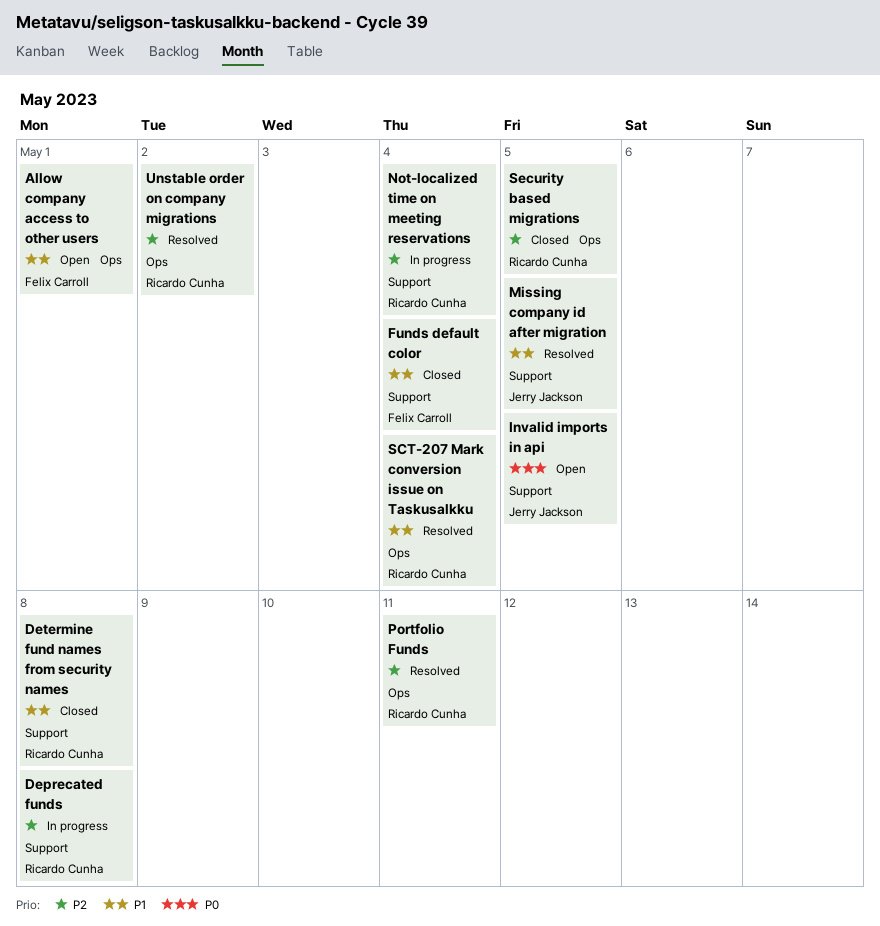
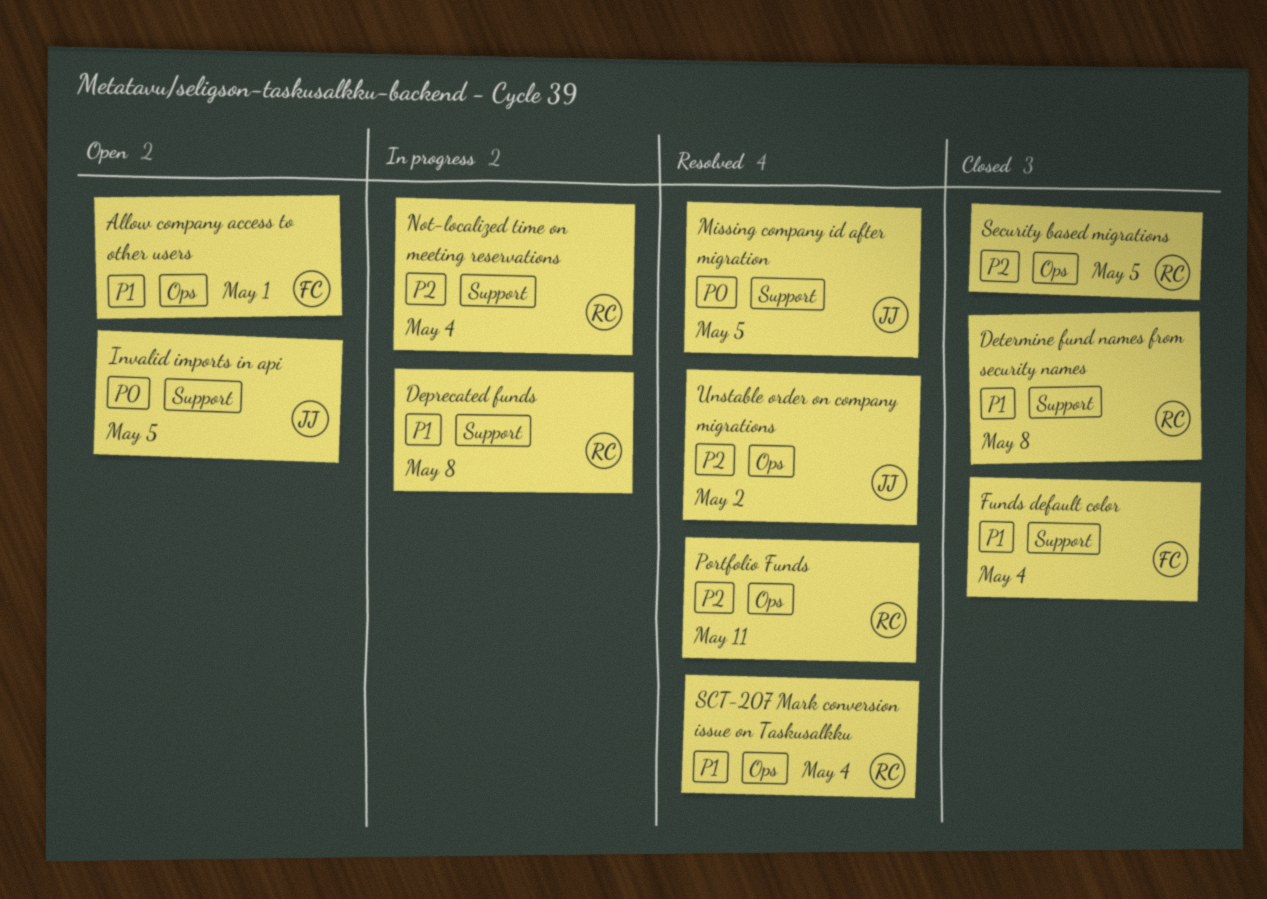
Deprecated funds, priority: P2 -> P1
Missing company id after migration, priority: P1 -> P0
Unstable order on company migrations, owner: Ricardo Cunha -> Jerry Jackson

